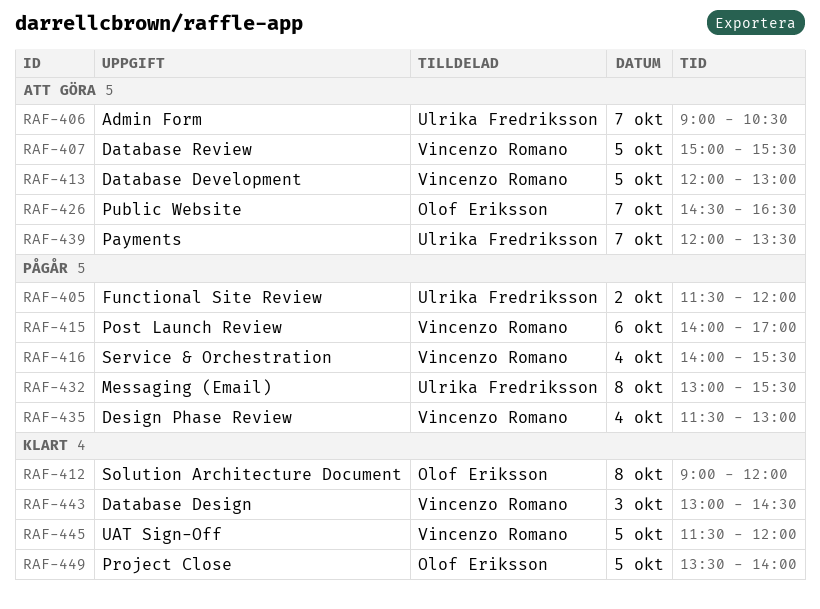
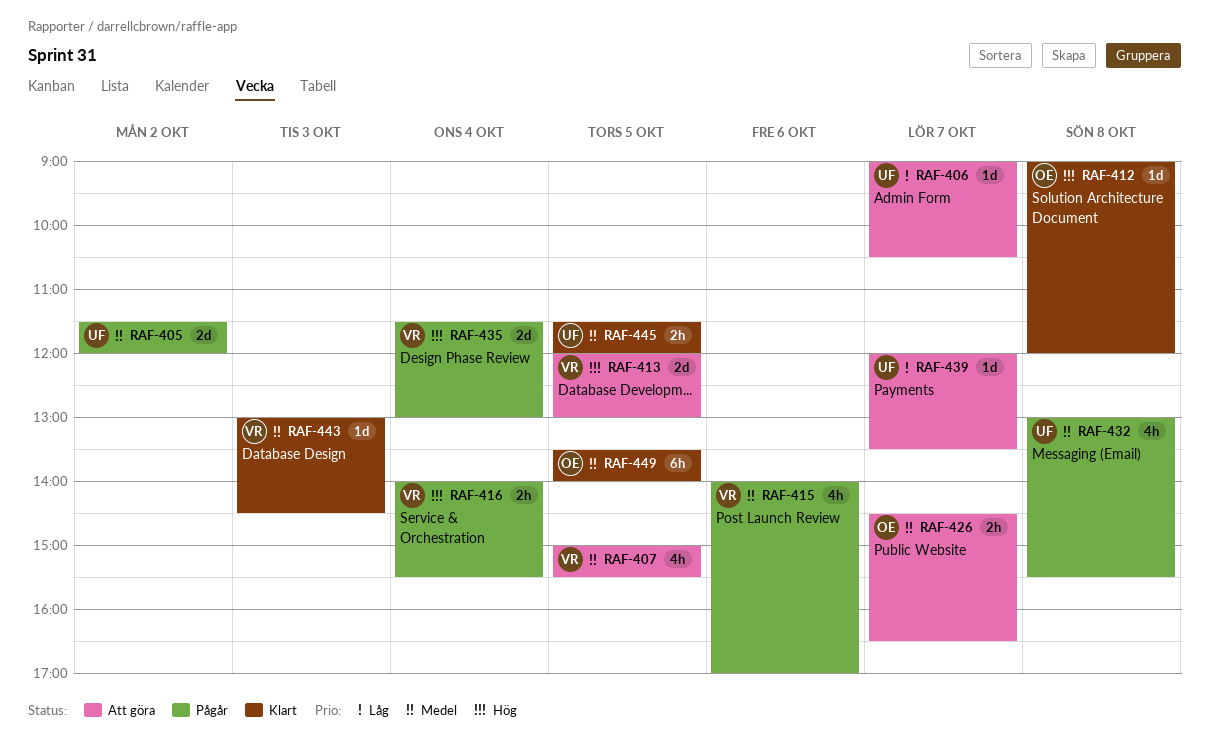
RAF-445, owner: Vincenzo Romano -> Ulrika Fredriksson

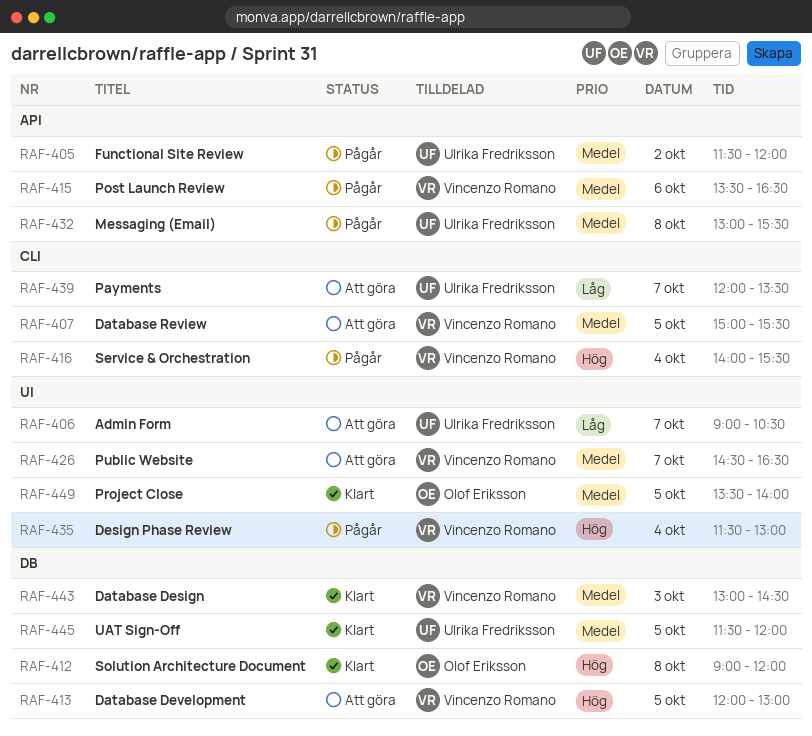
RAF-415, begins: 14:00 -> 13:30
RAF-415, ends: 17:00 -> 16:30
RAF-426, owner: Olof Eriksson -> Vincenzo Romano

